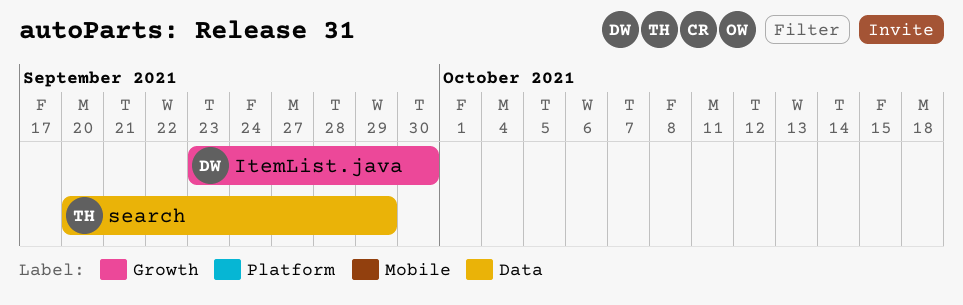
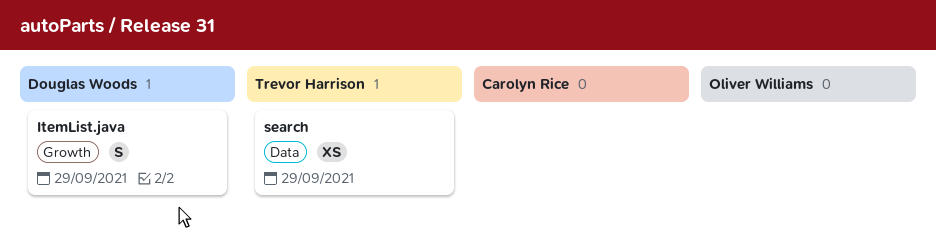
ItemList.java, due: Sep 30 -> Sep 29

